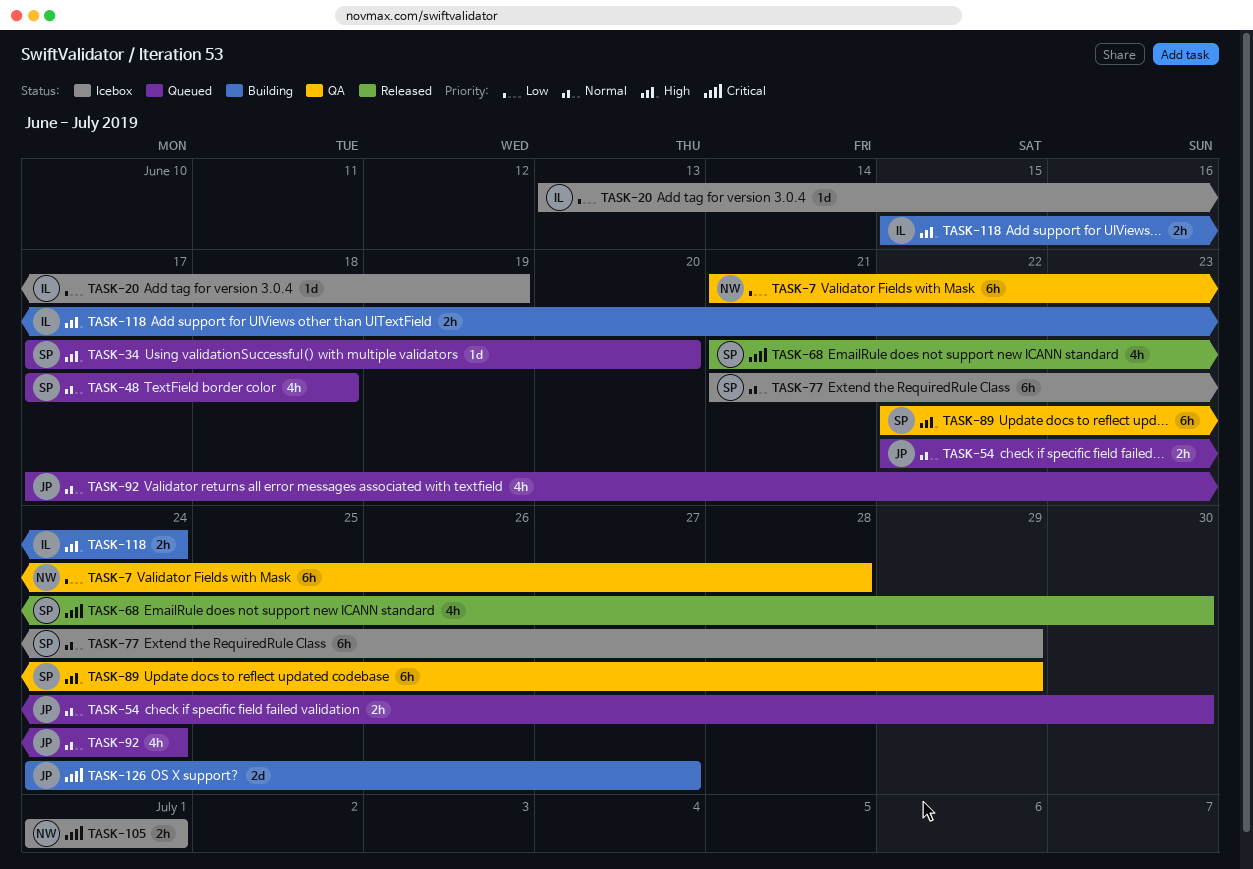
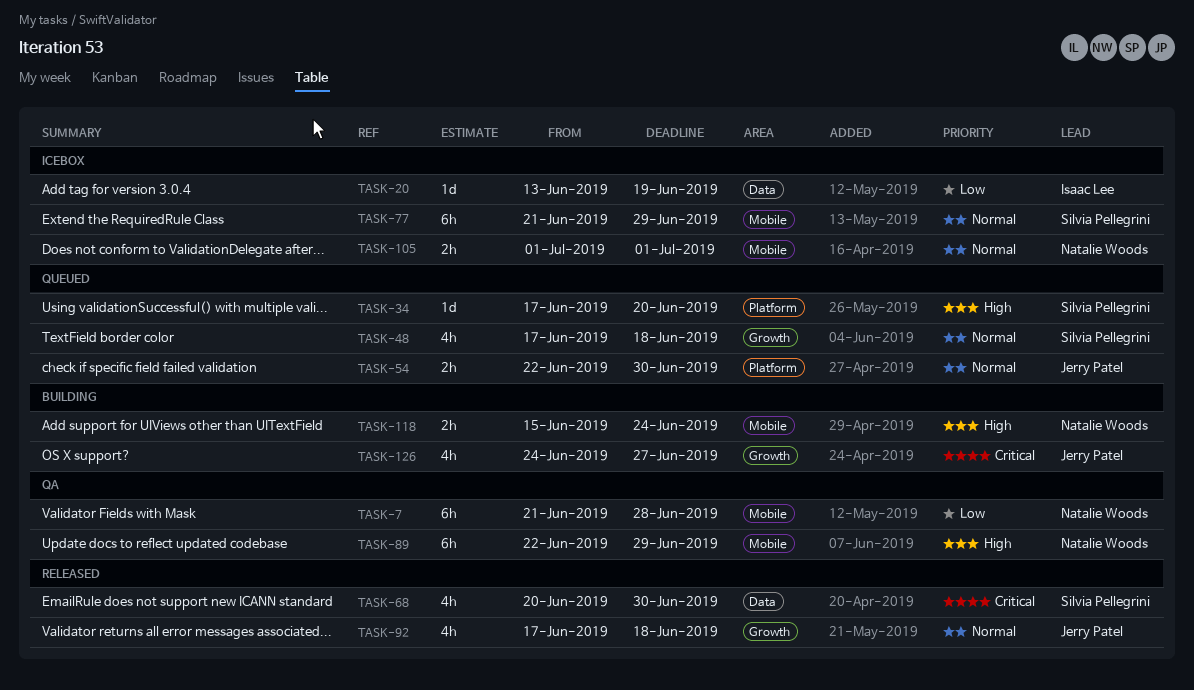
TASK-68, start: Jun 21 -> Jun 20
TASK-89, owner: Silvia Pellegrini -> Natalie Woods
TASK-92, status: Queued -> Released
TASK-92, due: Jun 24 -> Jun 18
TASK-105, priority: Critical -> Normal
TASK-118, owner: Isaac Lee -> Natalie Woods
TASK-126, estimate: 2d -> 4h

